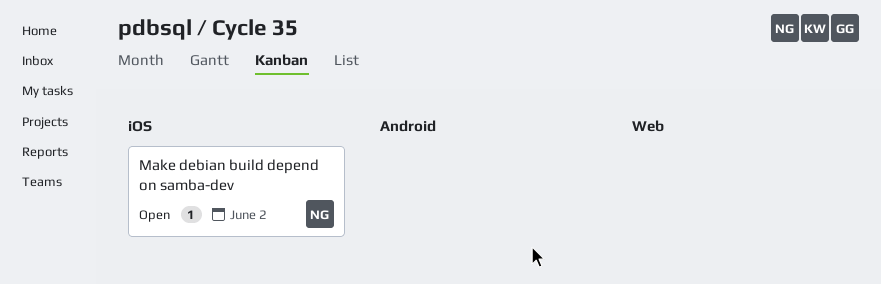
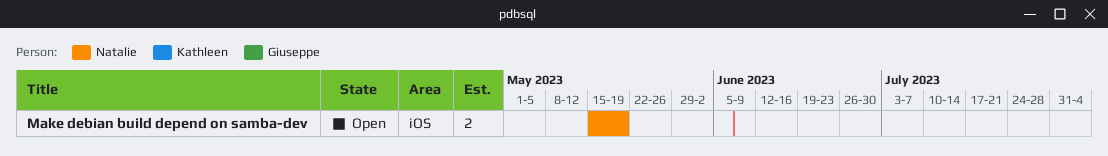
Make debian build depend on samba-dev, estimate: 1 -> 2
Make debian build depend on samba-dev, due: Jun 2 -> May 19

